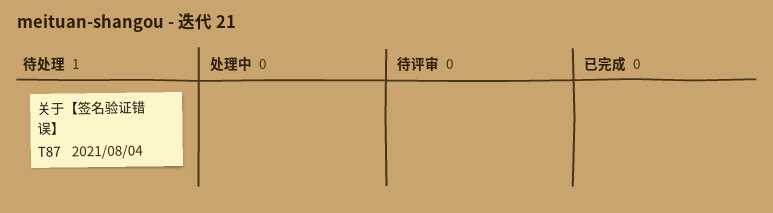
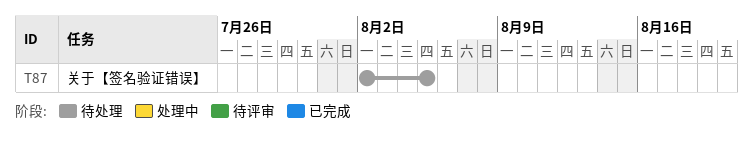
T87, due: Aug 4 -> Aug 5

